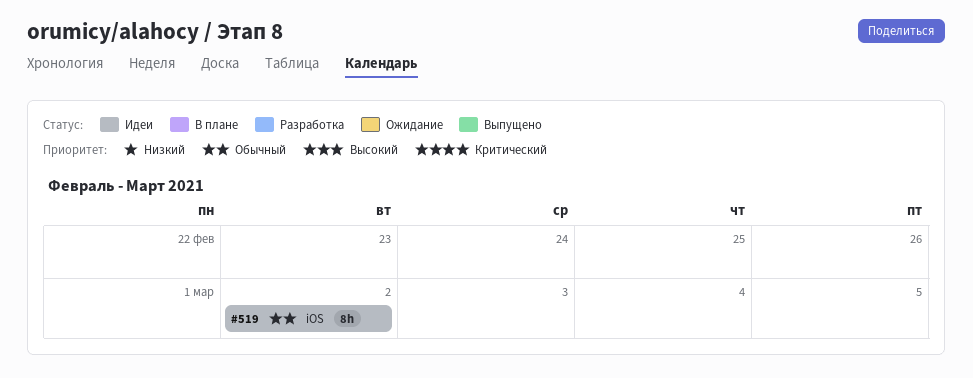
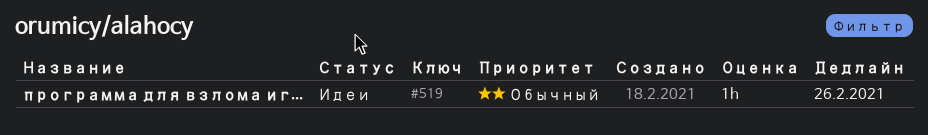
#519, estimate: 8h -> 1h
#519, due: Mar 2 -> Feb 26

